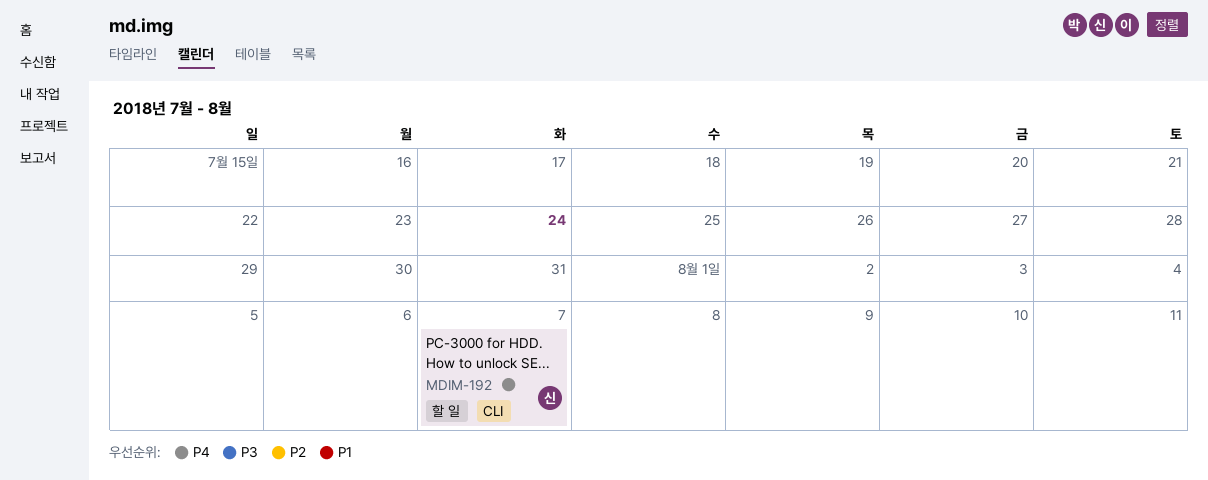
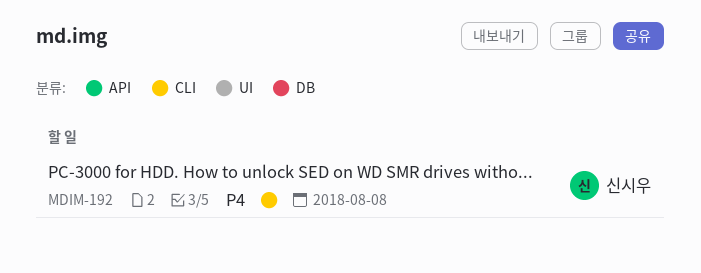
MDIM-192, due: Aug 7 -> Aug 8

